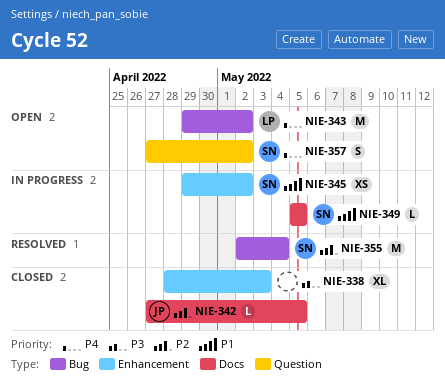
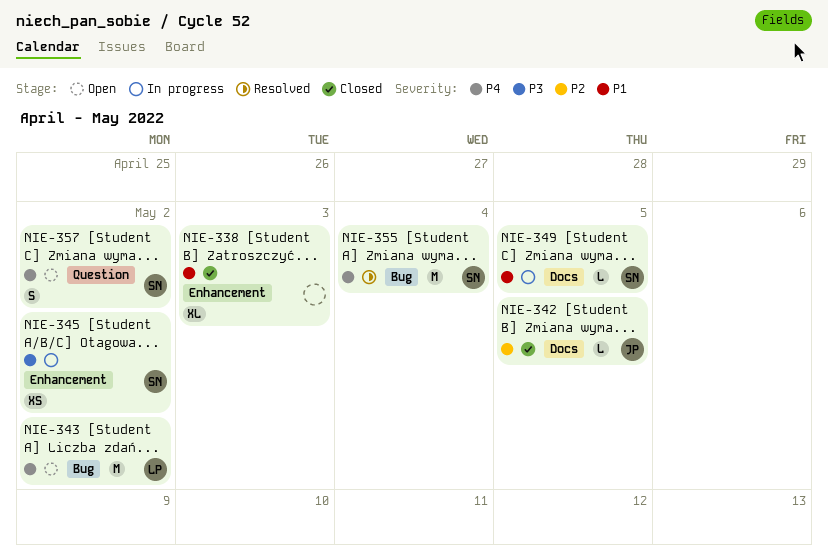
NIE-338, priority: P3 -> P1
NIE-345, priority: P1 -> P3
NIE-355, priority: P2 -> P4

